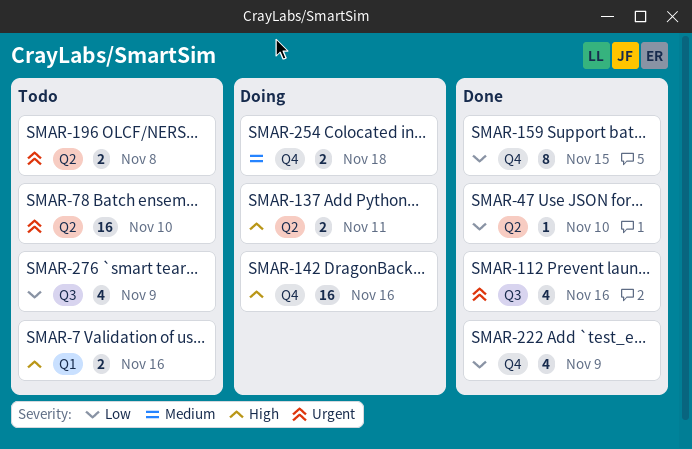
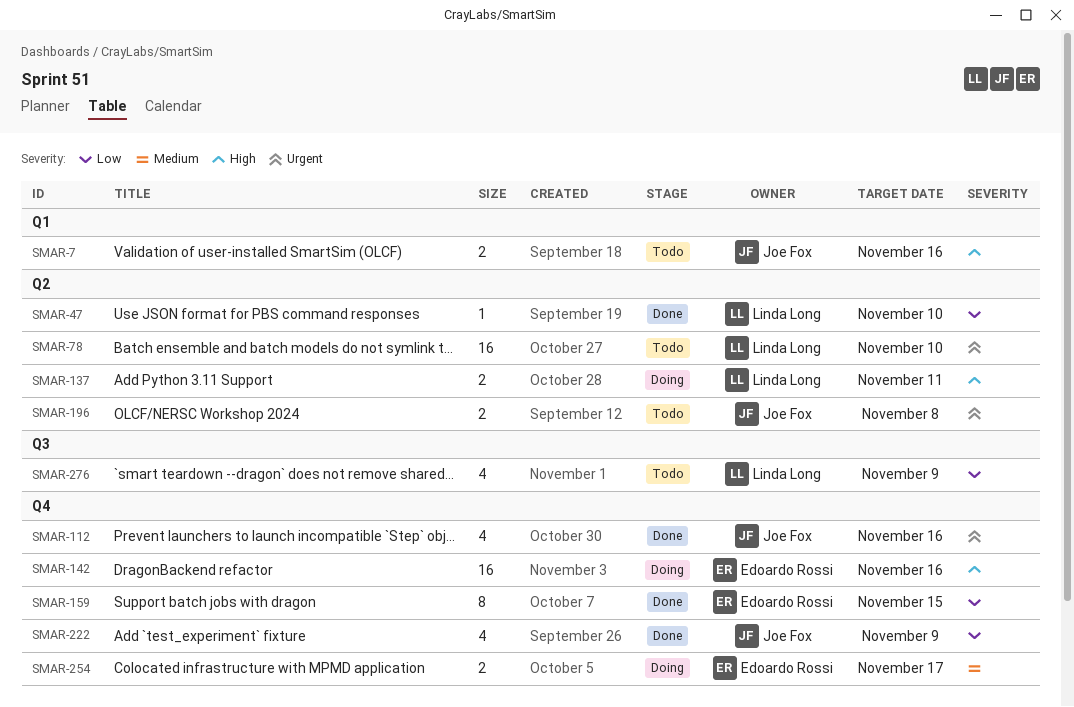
SMAR-112, label: Q3 -> Q4
SMAR-254, due: Nov 18 -> Nov 17

